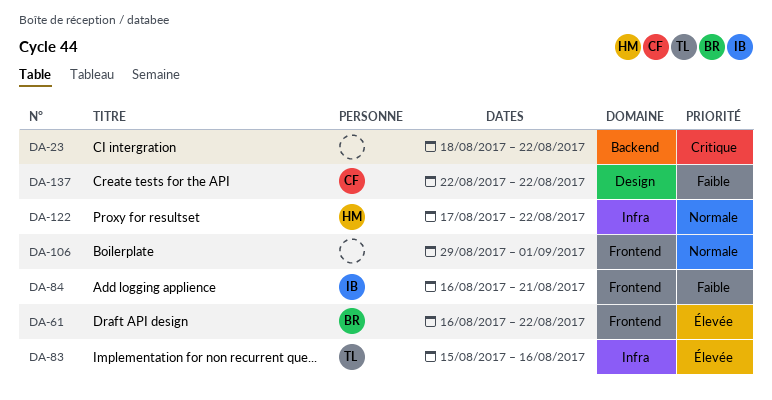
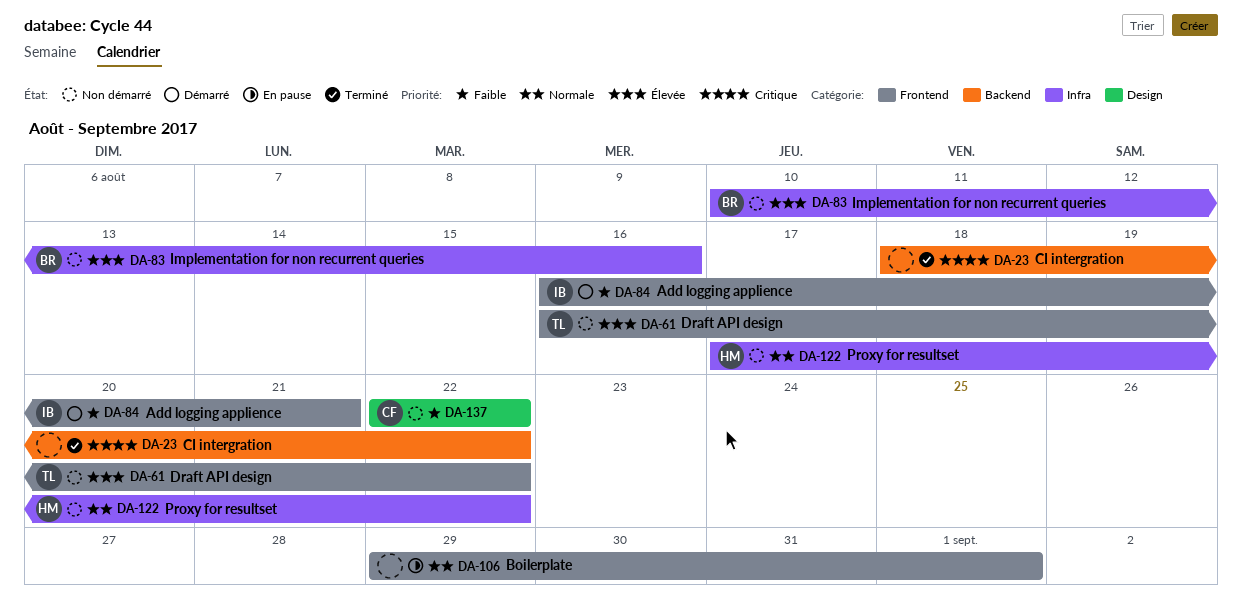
DA-61, owner: BR -> TL
DA-83, owner: TL -> BR
DA-83, start: Aug 15 -> Aug 10

